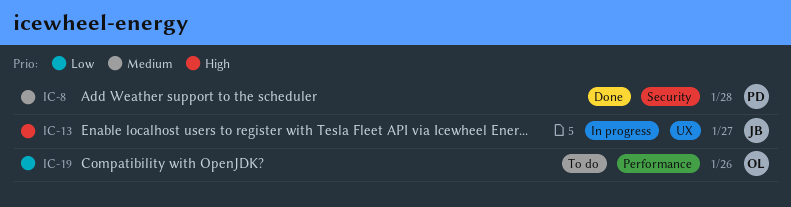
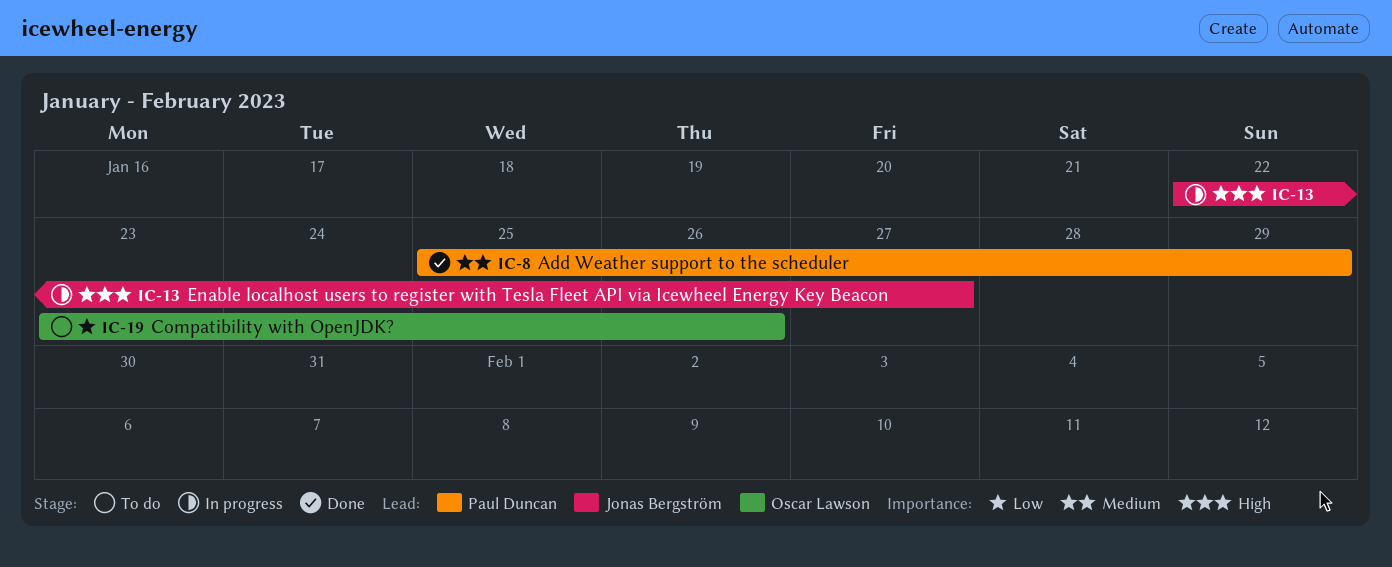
IC-8, due: Jan 28 -> Jan 29

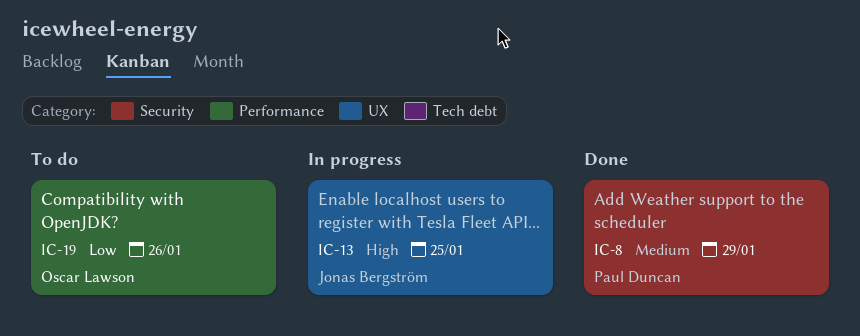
IC-13, due: Jan 27 -> Jan 25

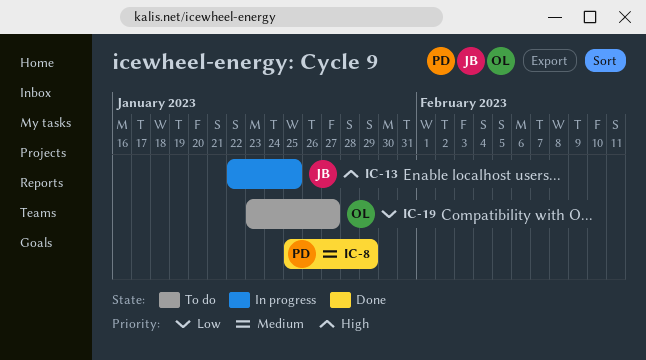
IC-19, due: Jan 26 -> Jan 27

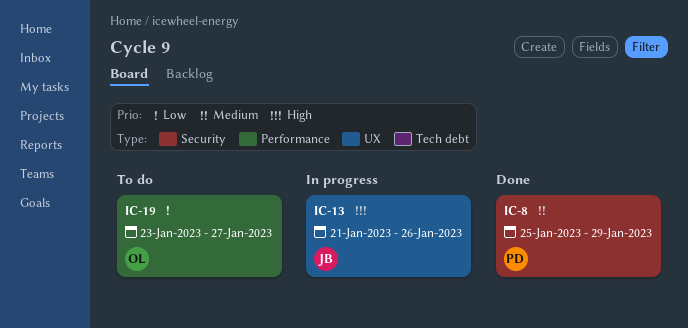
IC-13, start: Jan 22 -> Jan 21
IC-13, due: Jan 25 -> Jan 26

